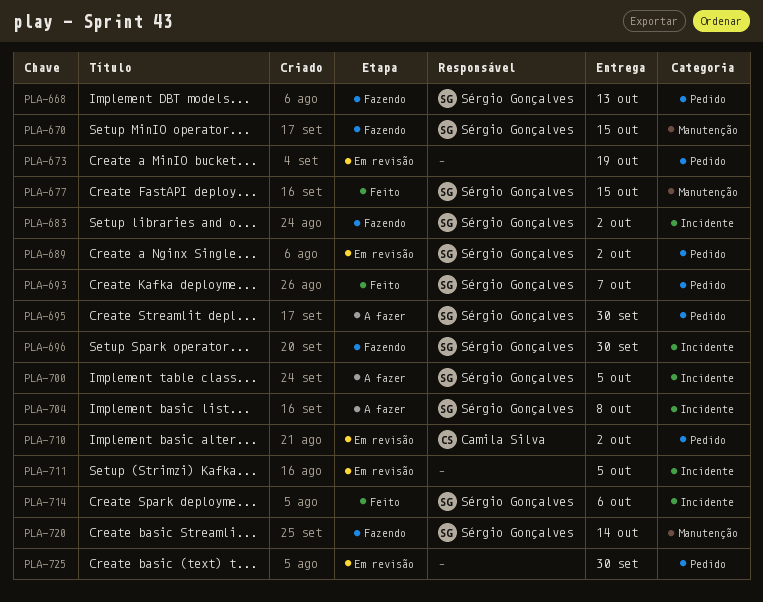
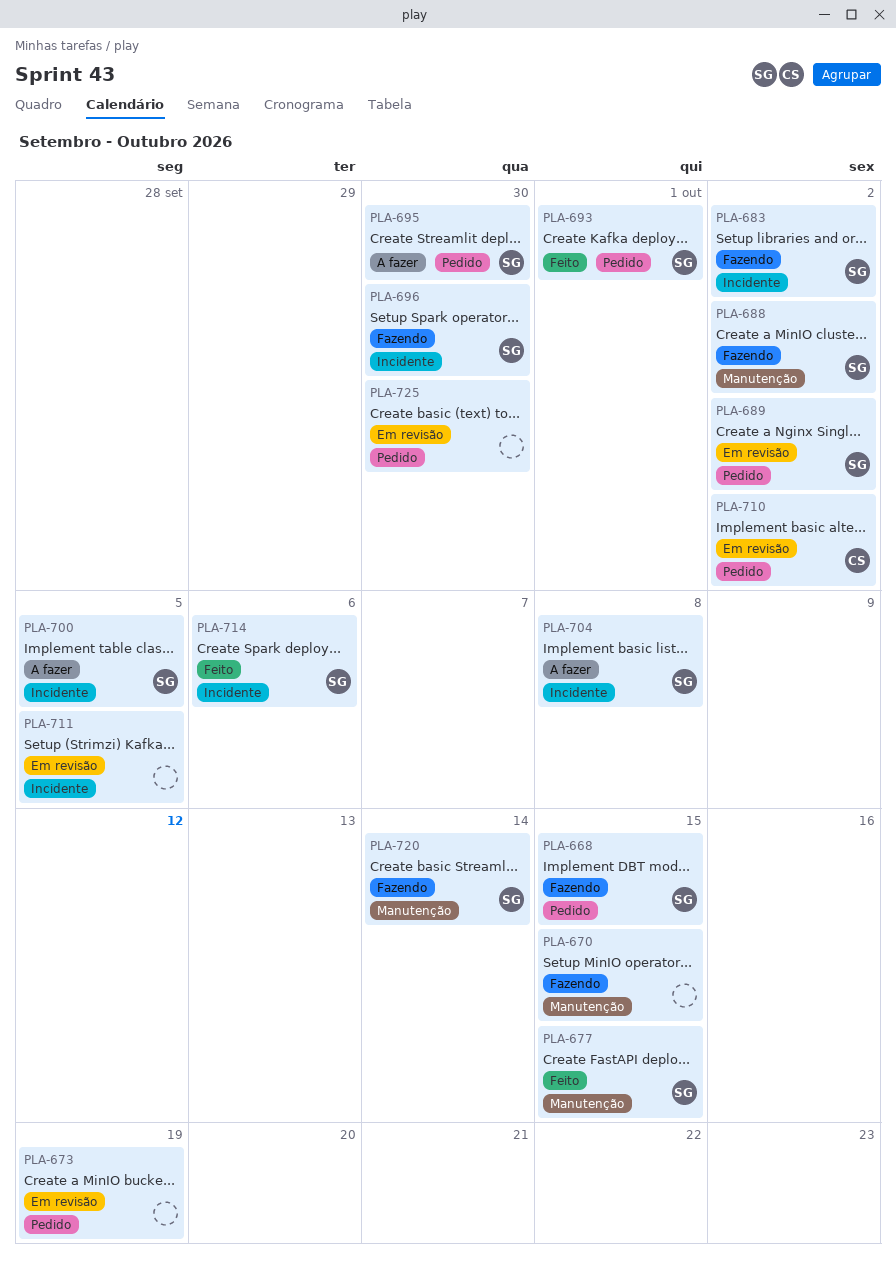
PLA-668, due: Oct 13 -> Oct 15
PLA-670, owner: Sérgio Gonçalves -> none
PLA-688: none -> present
PLA-693, due: Oct 7 -> Oct 1

